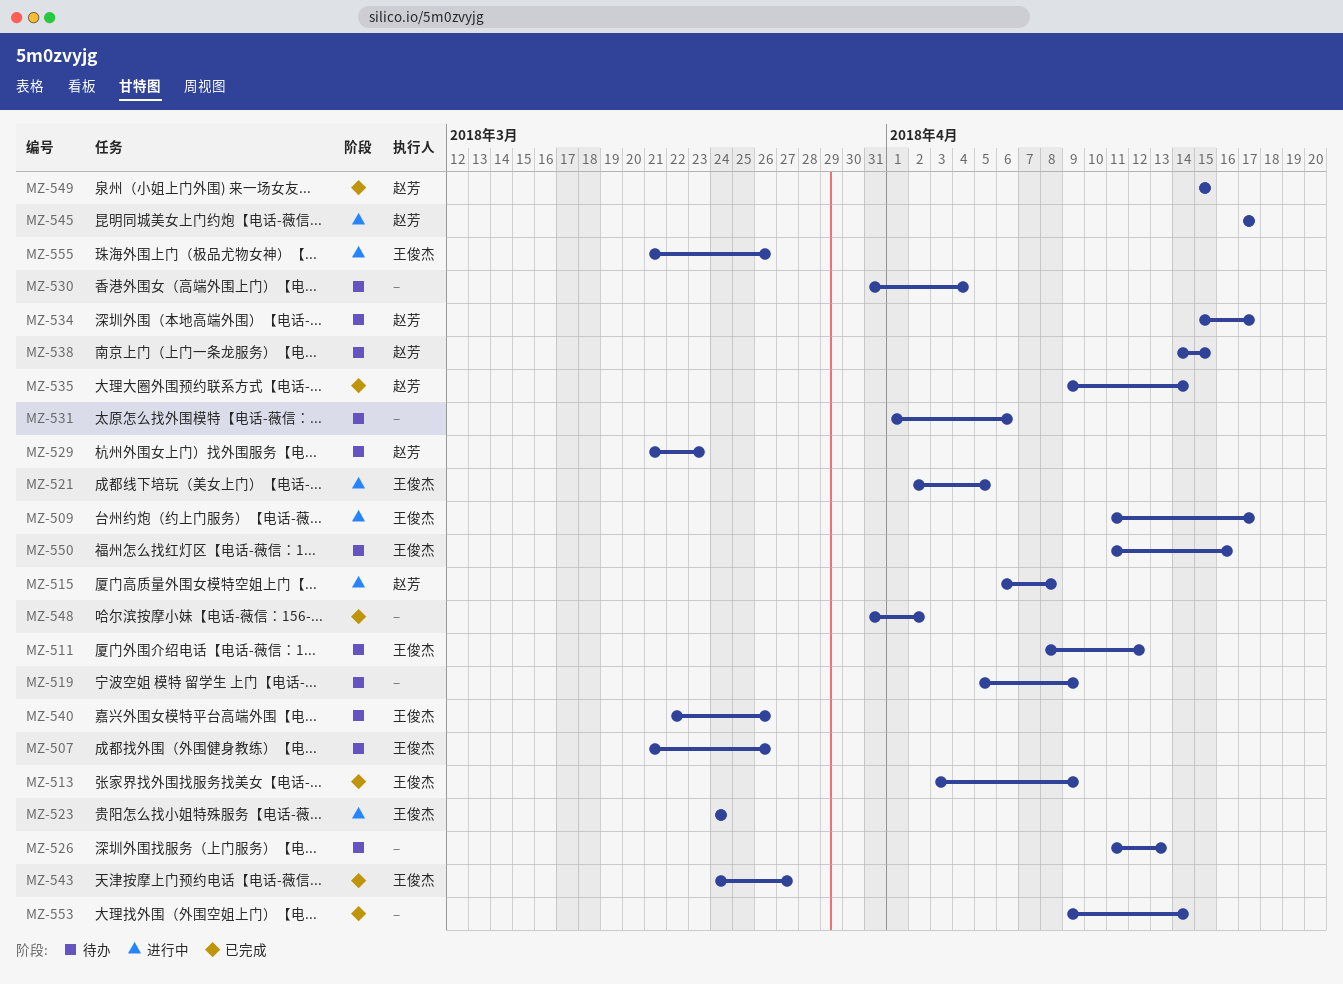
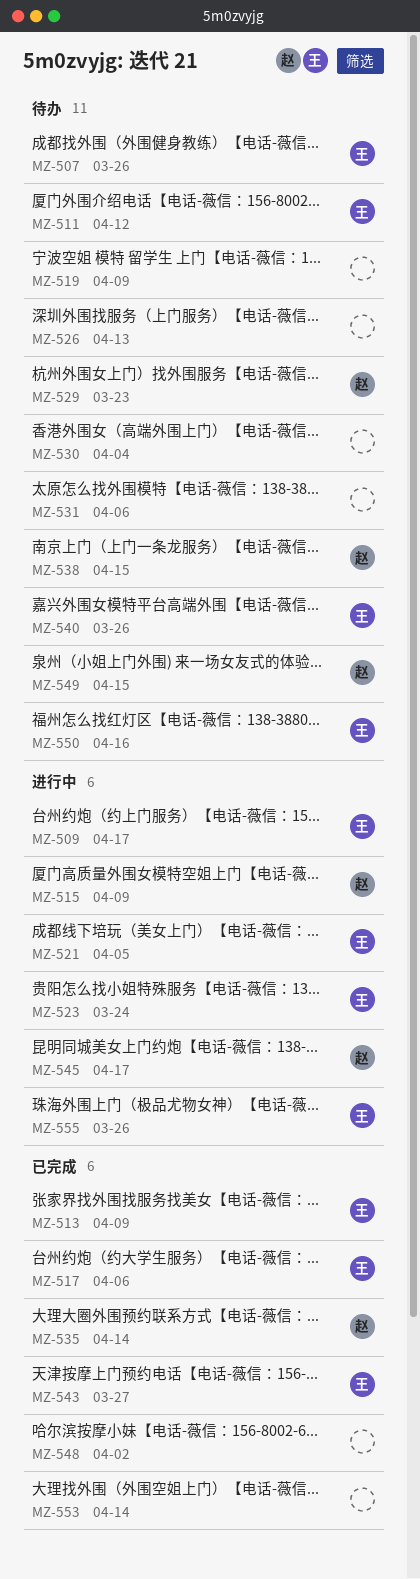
MZ-515, due: Apr 8 -> Apr 9
MZ-517: none -> present
MZ-534: present -> none
MZ-549, status: 已完成 -> 待办

